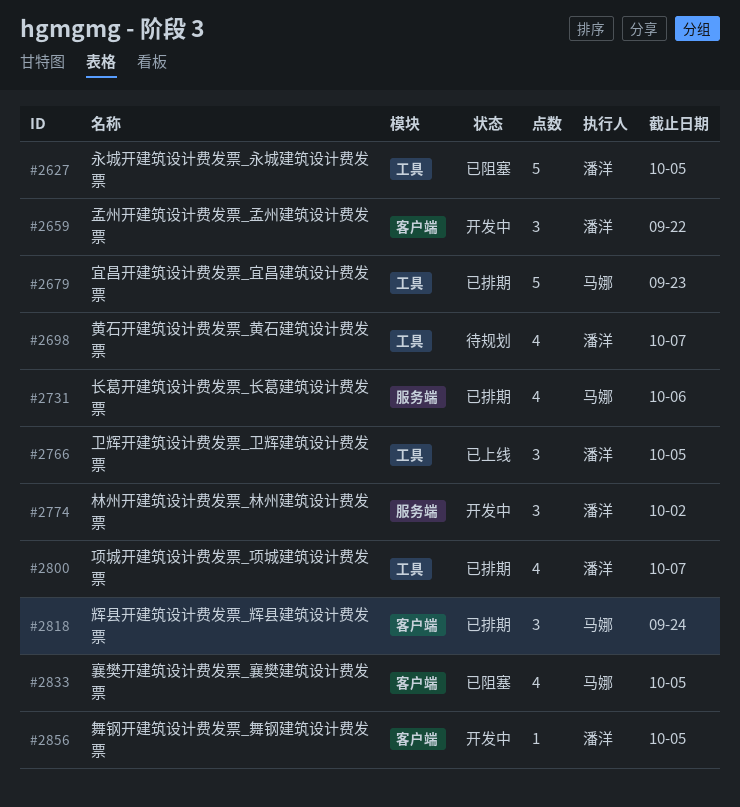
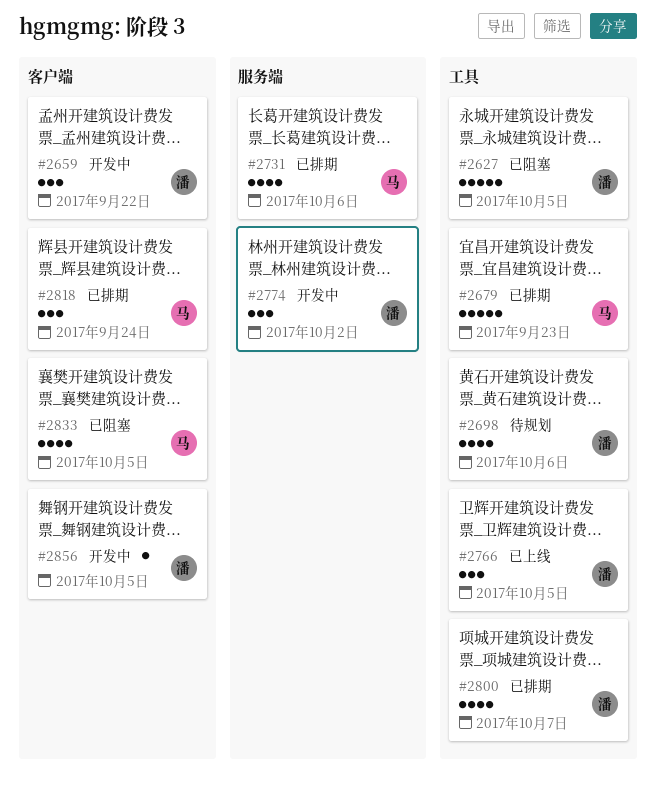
#2698, due: Oct 7 -> Oct 6

